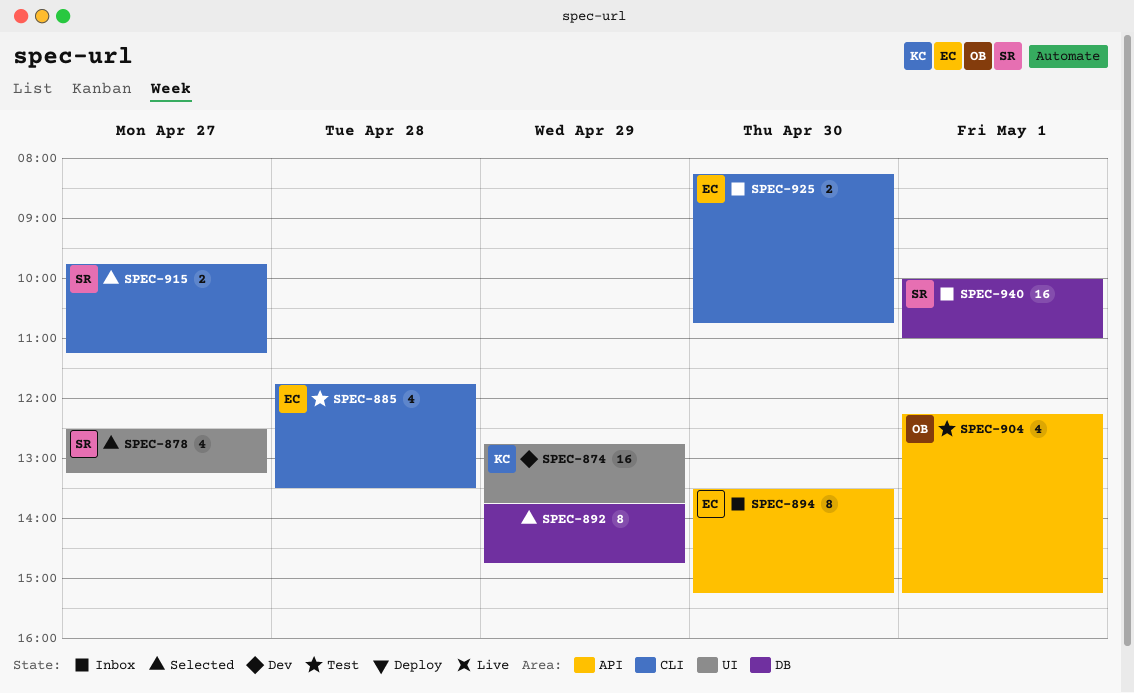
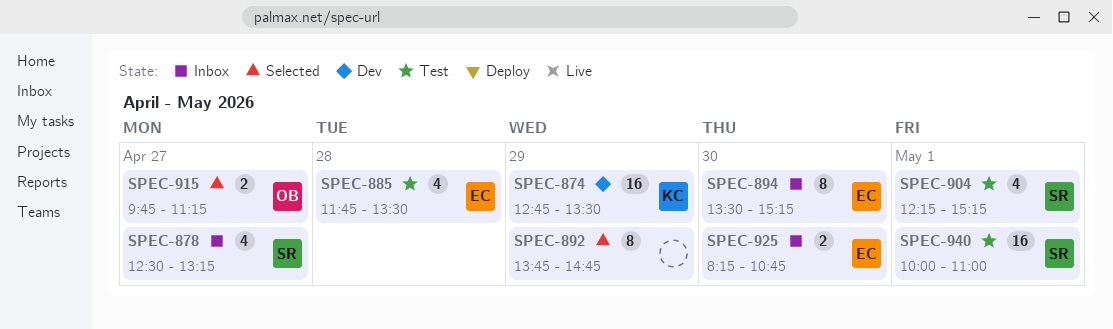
SPEC-874, ends: 13:45 -> 13:30
SPEC-878, status: Selected -> Inbox
SPEC-904, owner: OB -> SR
SPEC-915, owner: SR -> OB
SPEC-940, status: Inbox -> Test

